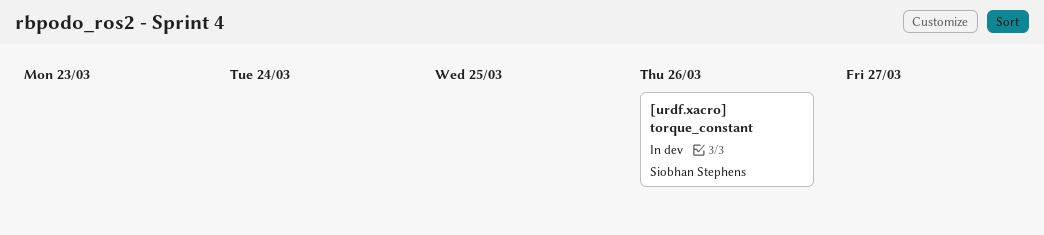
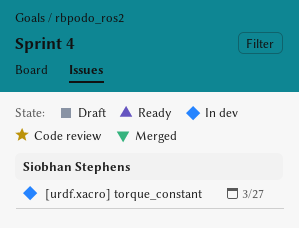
[urdf.xacro] torque_constant, due: Mar 26 -> Mar 27

